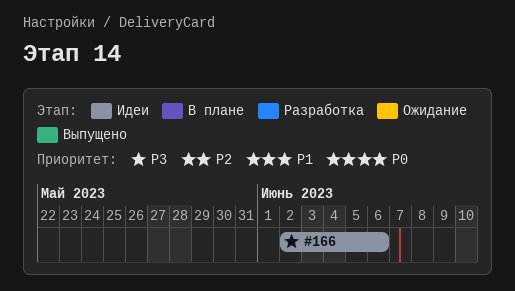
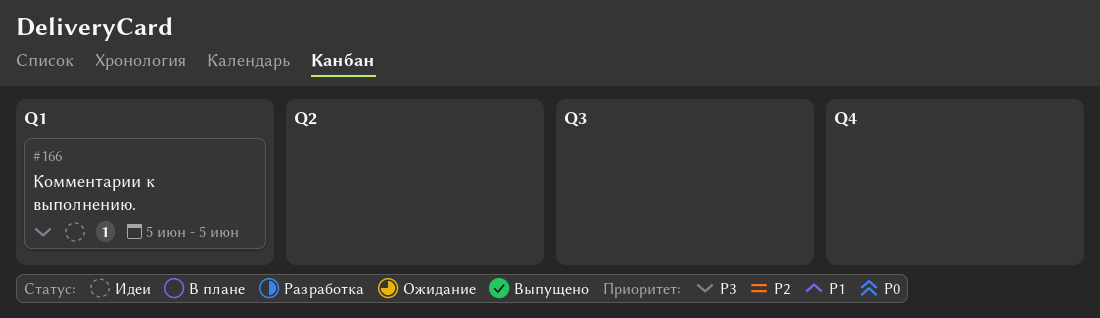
#166, start: Jun 2 -> Jun 5
#166, due: Jun 6 -> Jun 5

